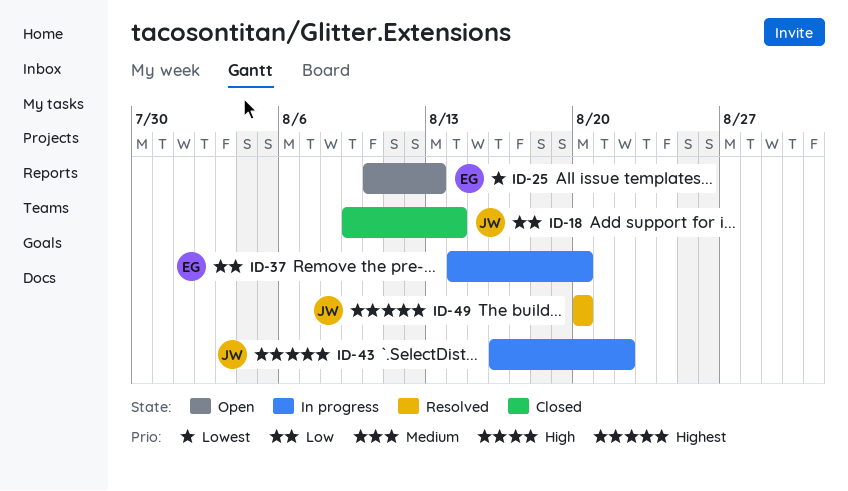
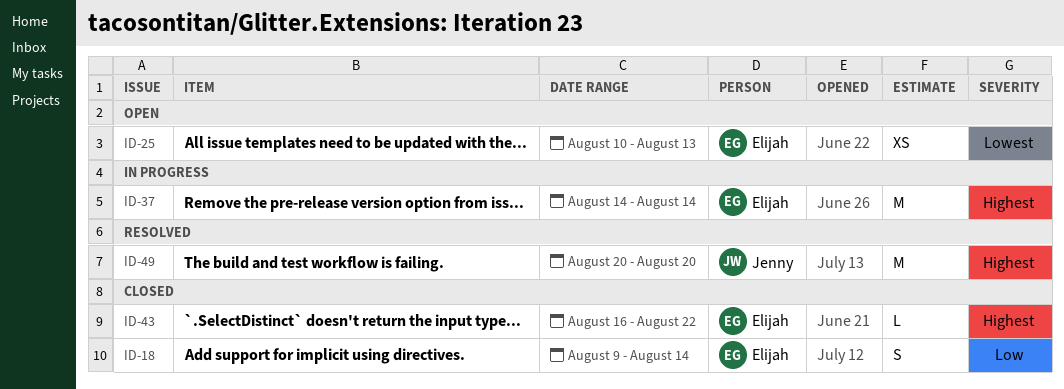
ID-18, owner: Jenny -> Elijah
ID-37, priority: Low -> Highest
ID-37, due: Aug 20 -> Aug 14
ID-43, status: In progress -> Closed
ID-43, owner: Jenny -> Elijah

